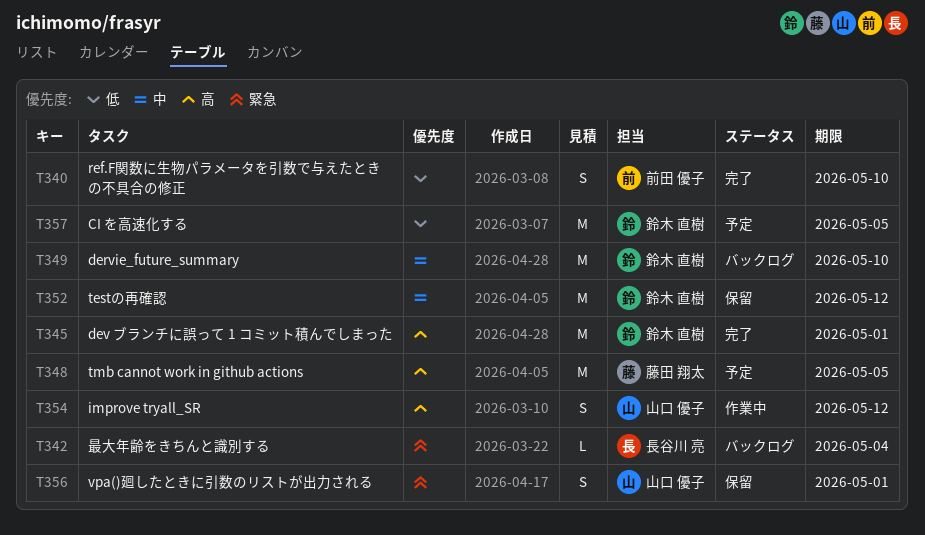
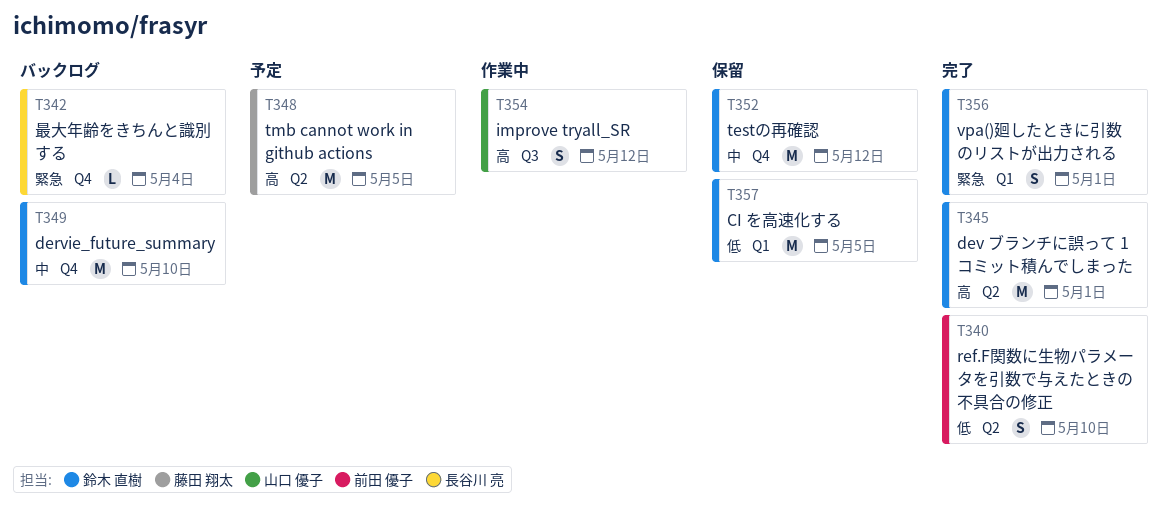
T356, status: 保留 -> 完了
T356, owner: 山口 優子 -> 鈴木 直樹
T357, status: 予定 -> 保留

